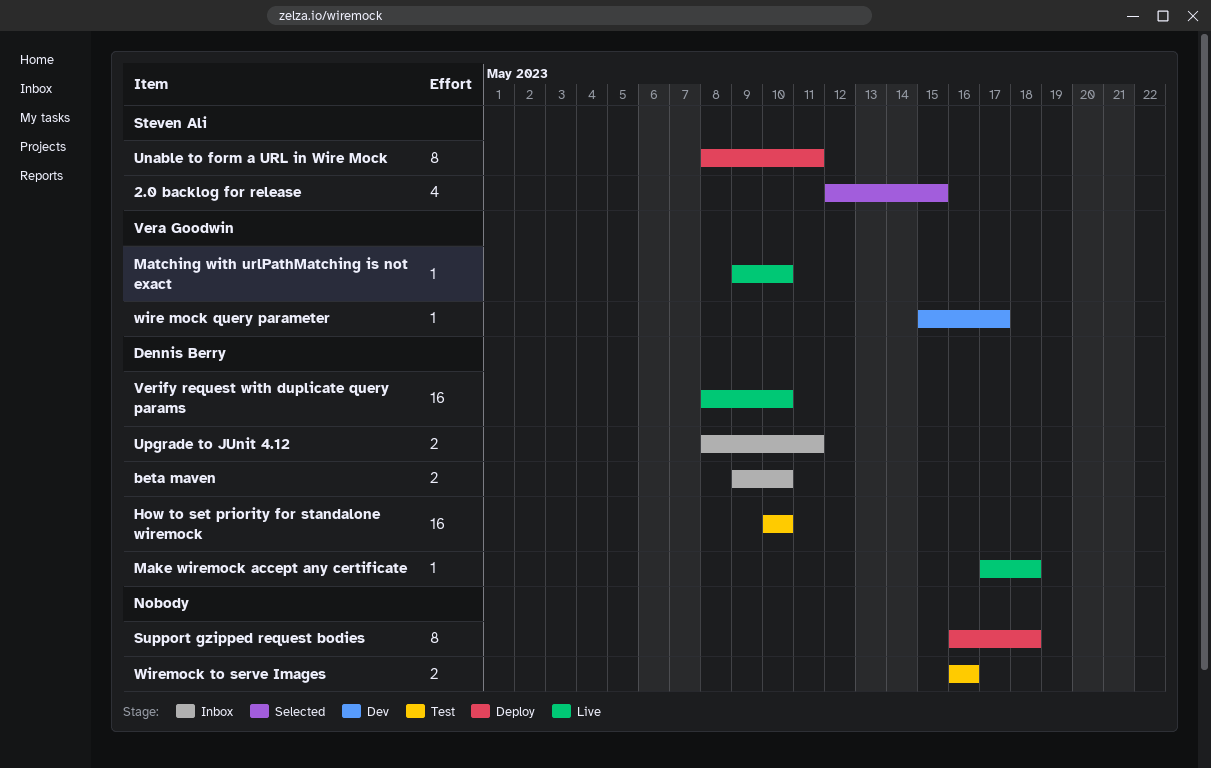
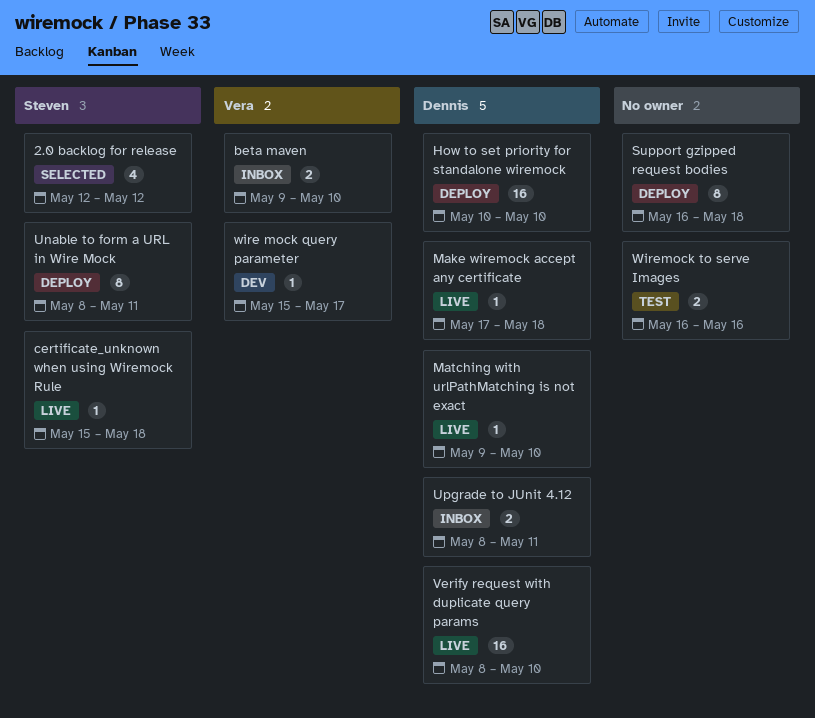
2.0 backlog for release, due: May 15 -> May 12
beta maven, owner: Dennis Berry -> Vera Goodwin
certificate_unknown when using Wiremock Rule: none -> present
How to set priority for standalone wiremock, status: Test -> Deploy
Matching with urlPathMatching is not exact, owner: Vera Goodwin -> Dennis Berry

